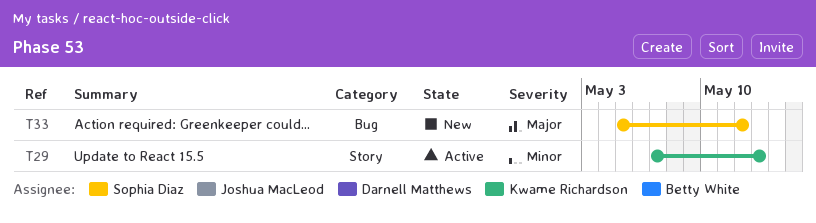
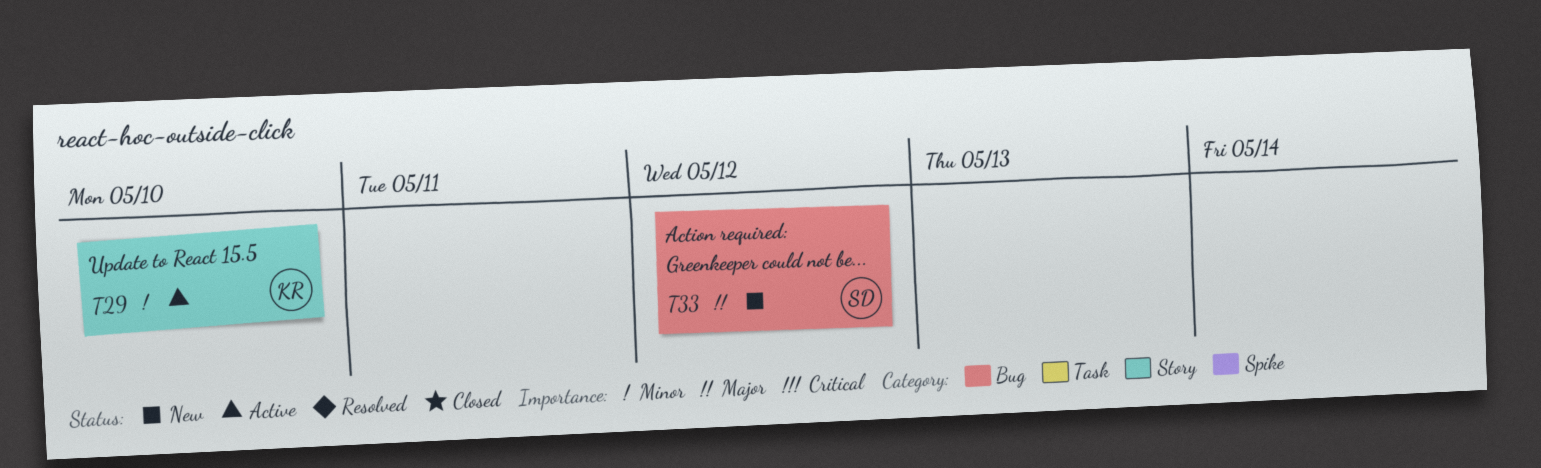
T29, due: May 13 -> May 10

